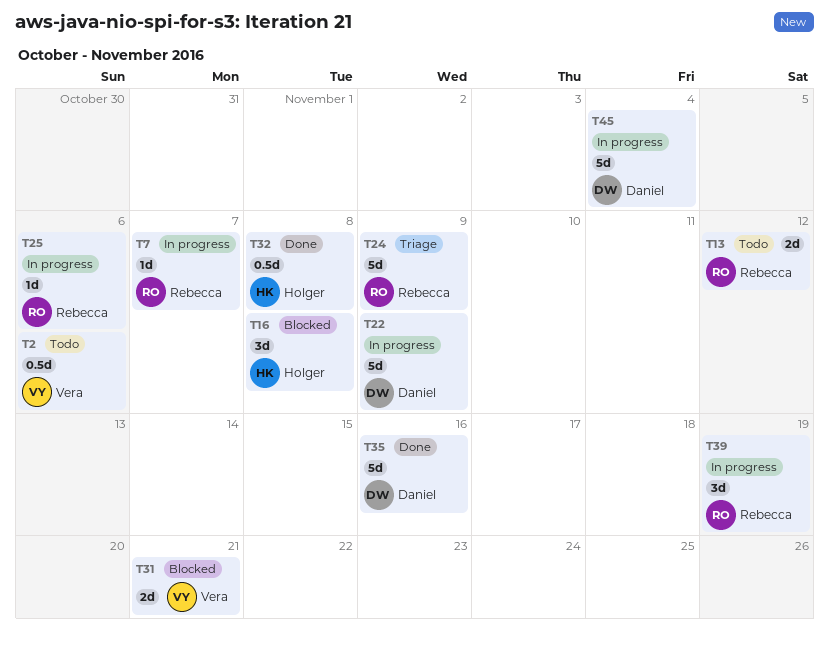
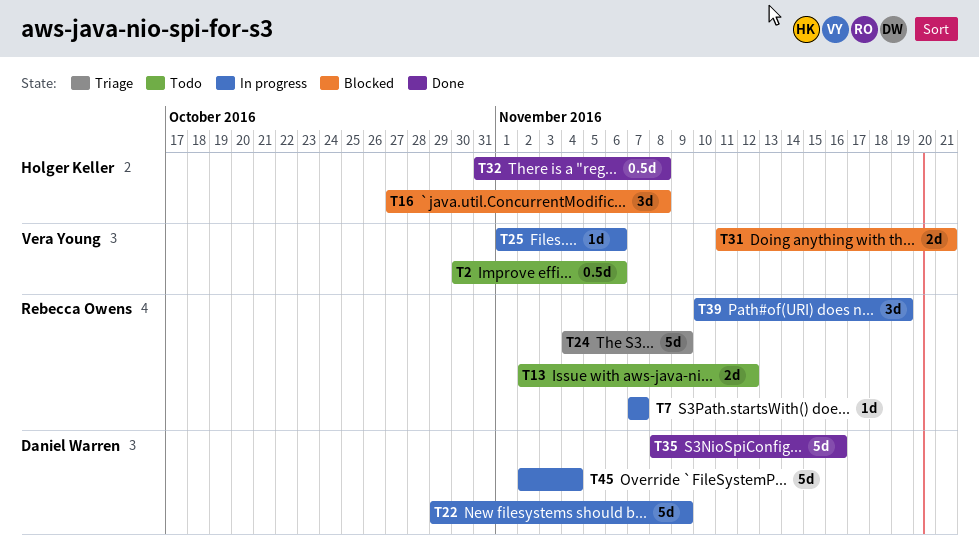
T25, owner: Rebecca Owens -> Vera Young

